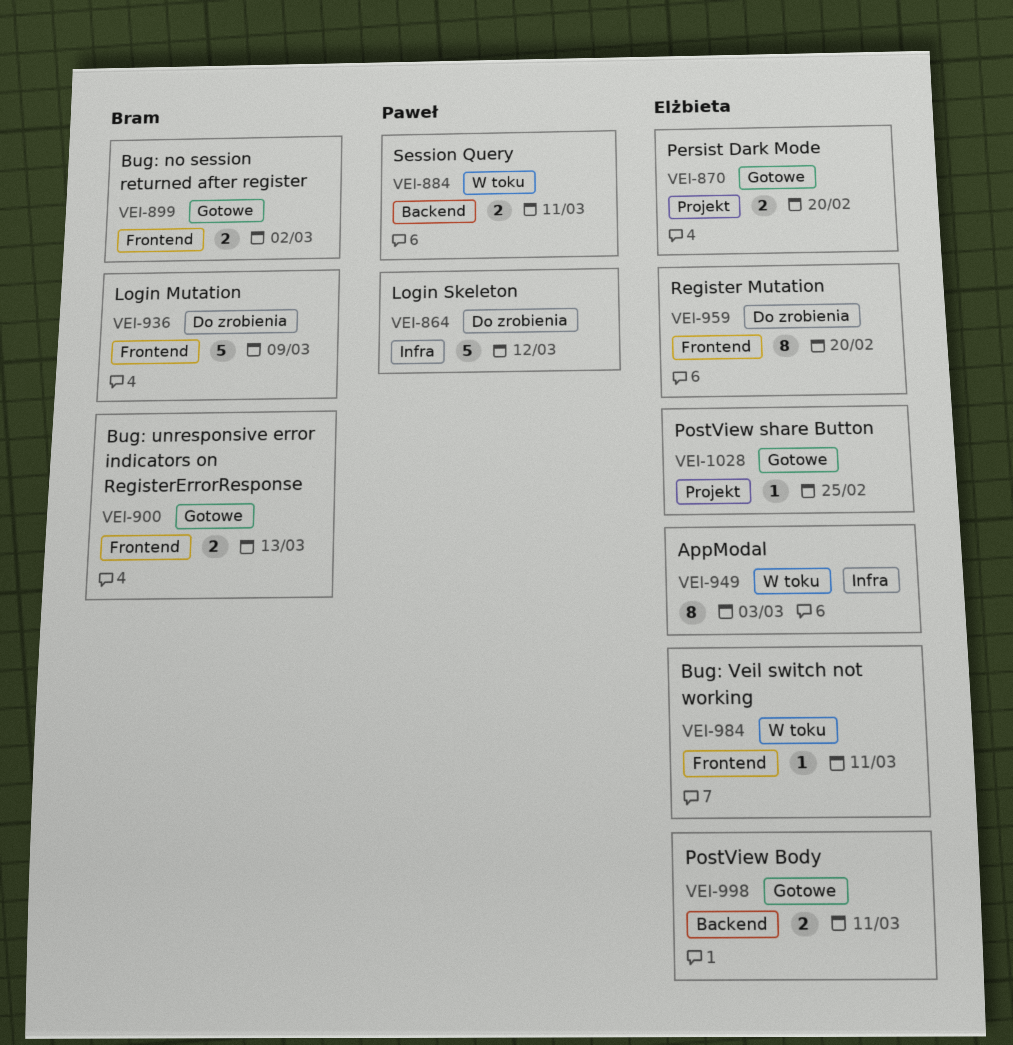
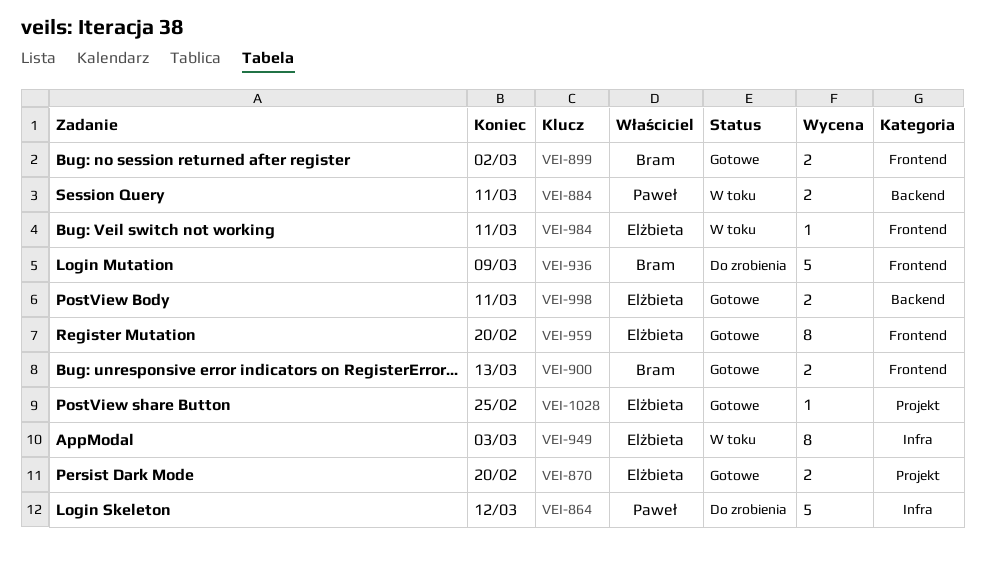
VEI-959, status: Do zrobienia -> Gotowe

